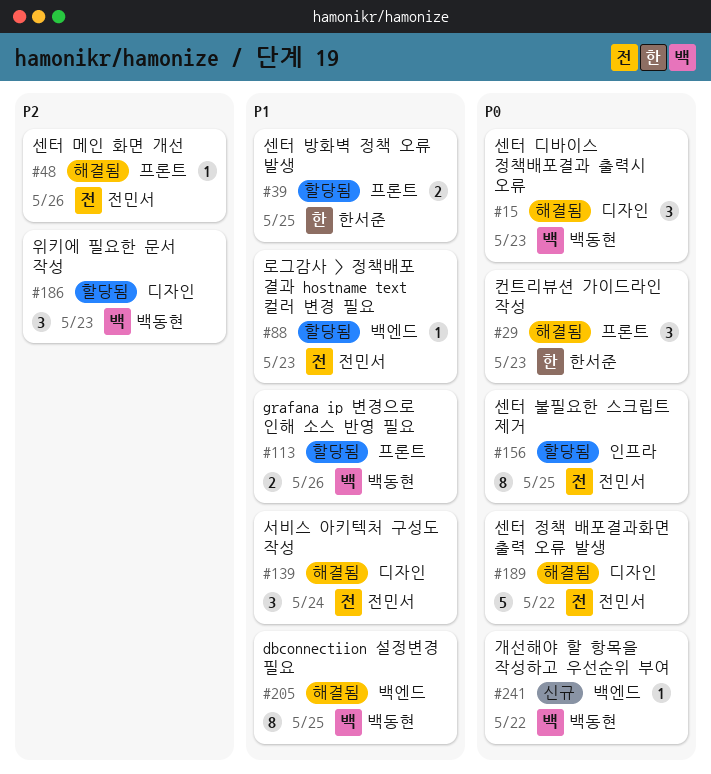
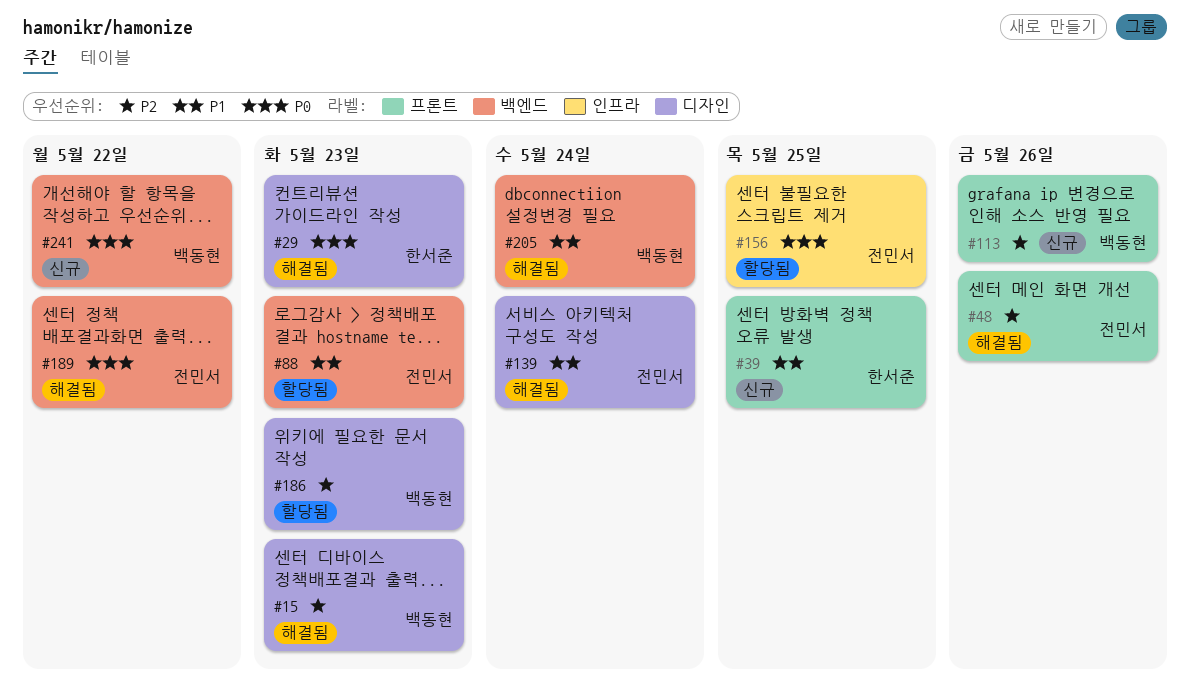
#15, priority: P0 -> P2
#29, label: 프론트 -> 디자인
#39, status: 할당됨 -> 신규
#113, status: 할당됨 -> 신규
#113, priority: P1 -> P2
#189, label: 디자인 -> 백엔드
#205, due: May 25 -> May 24

